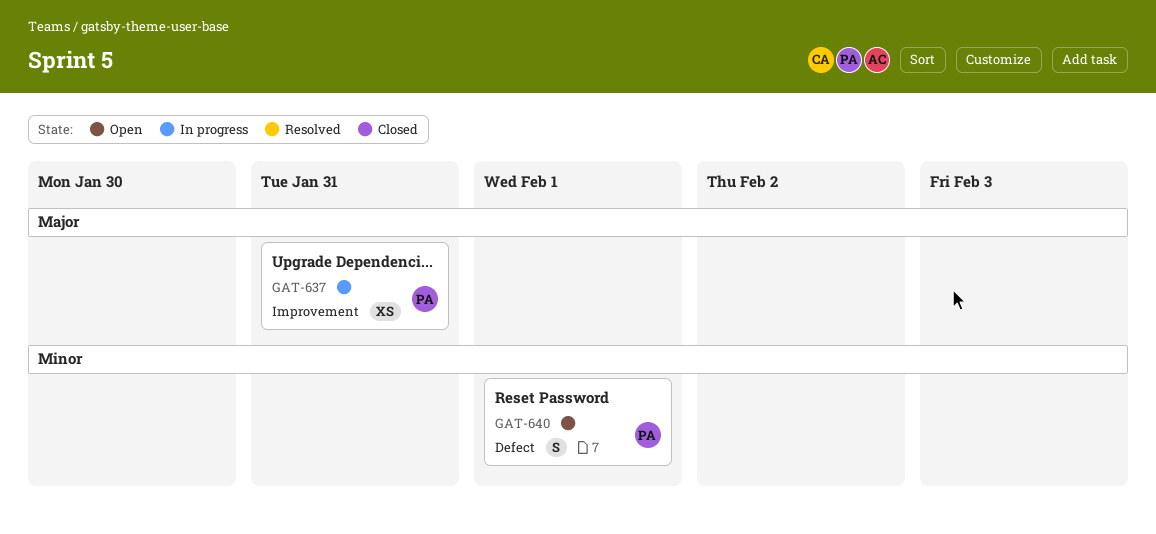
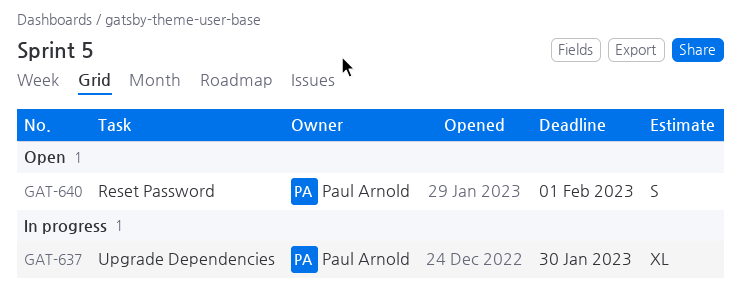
GAT-637, estimate: XS -> XL
GAT-637, due: Jan 31 -> Jan 30

